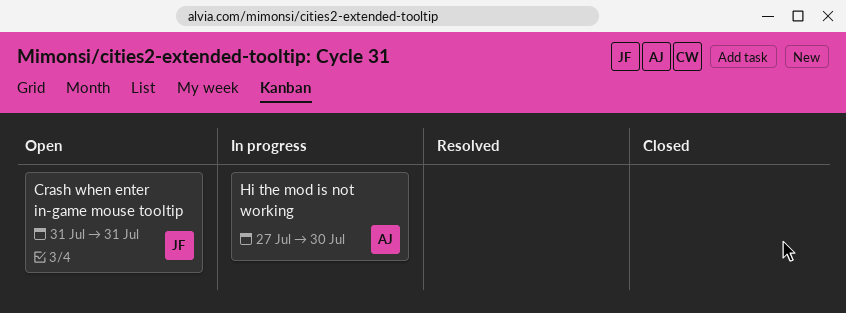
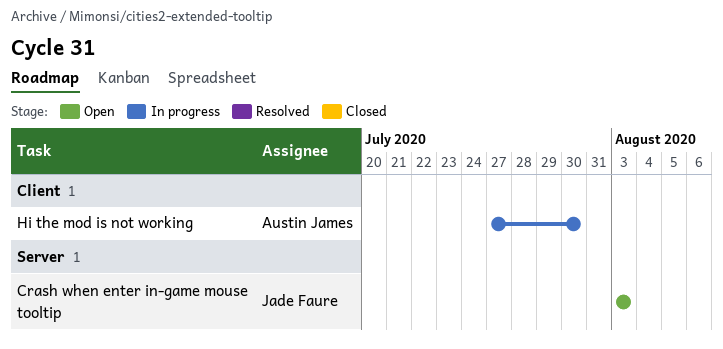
Crash when enter in-game mouse tooltip, start: Jul 31 -> Aug 3
Crash when enter in-game mouse tooltip, due: Jul 31 -> Aug 3

